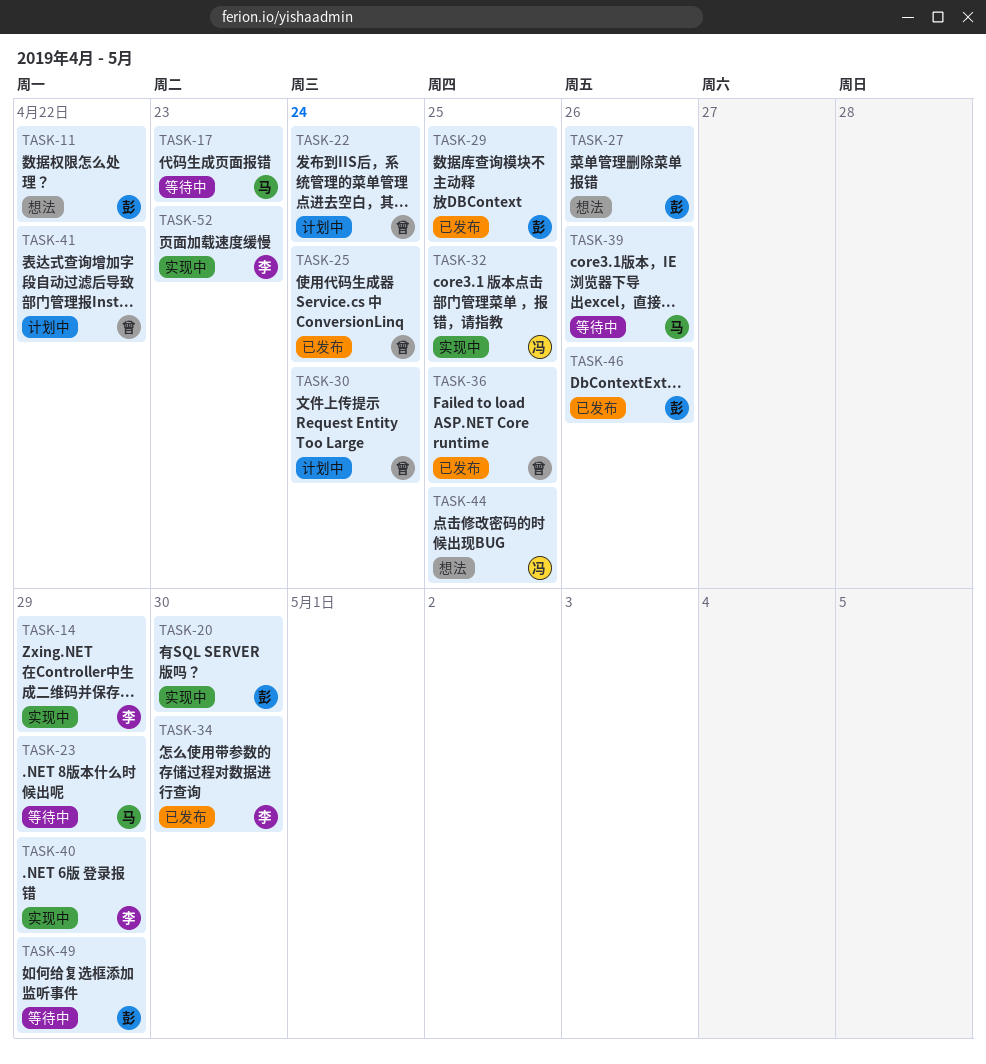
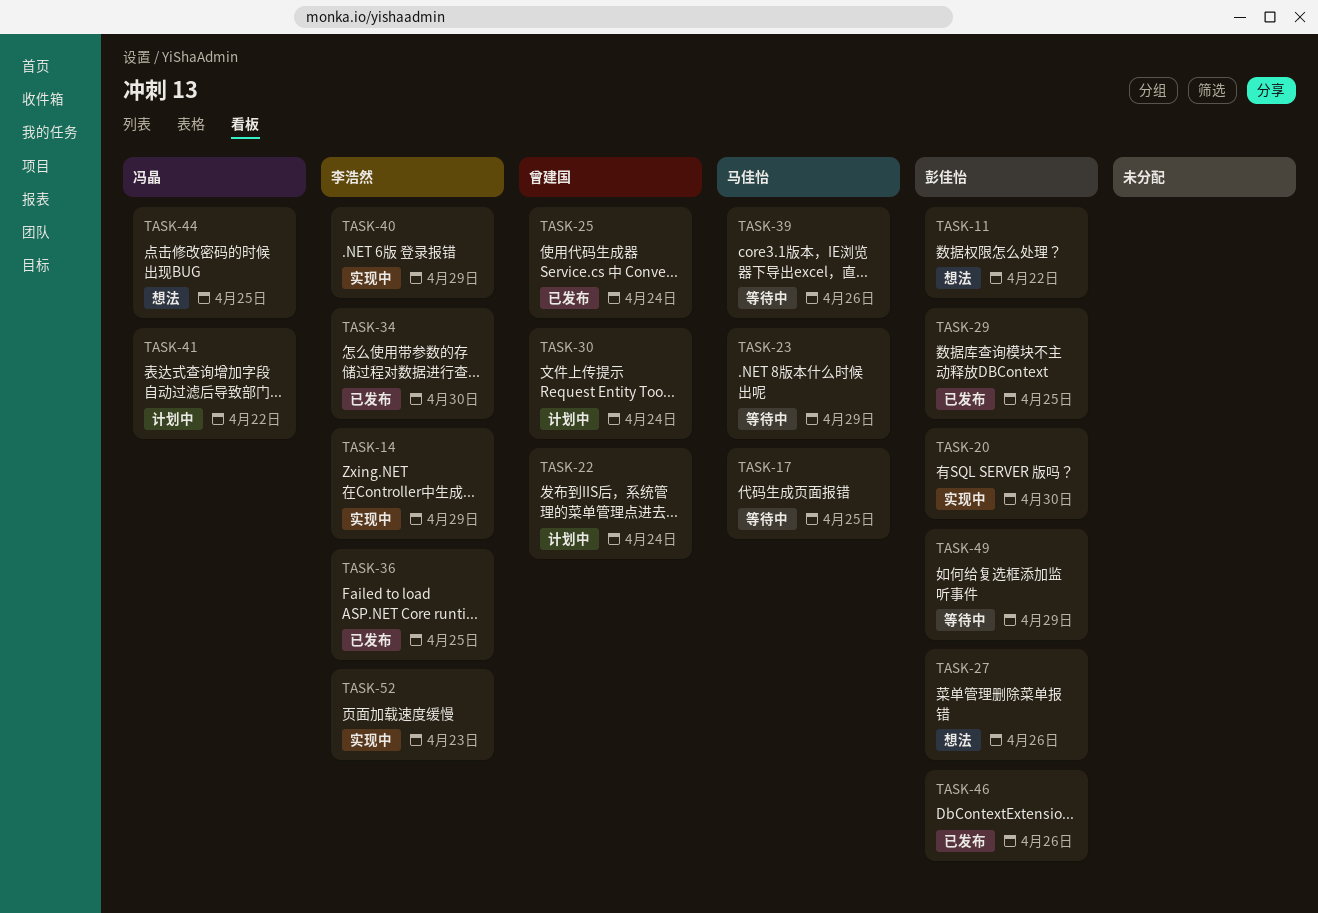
TASK-17, due: Apr 23 -> Apr 25
TASK-32: present -> none
TASK-36, owner: 曾建国 -> 李浩然
TASK-41, owner: 曾建国 -> 冯晶

